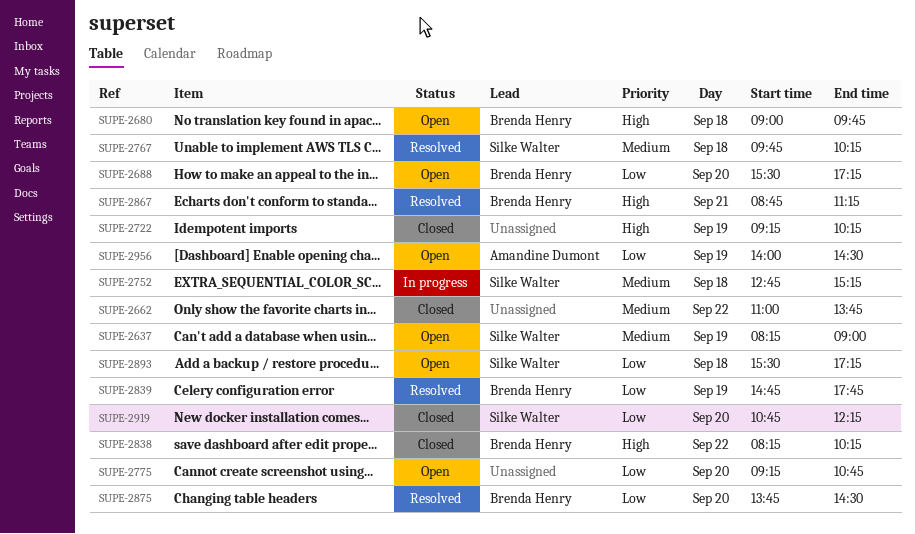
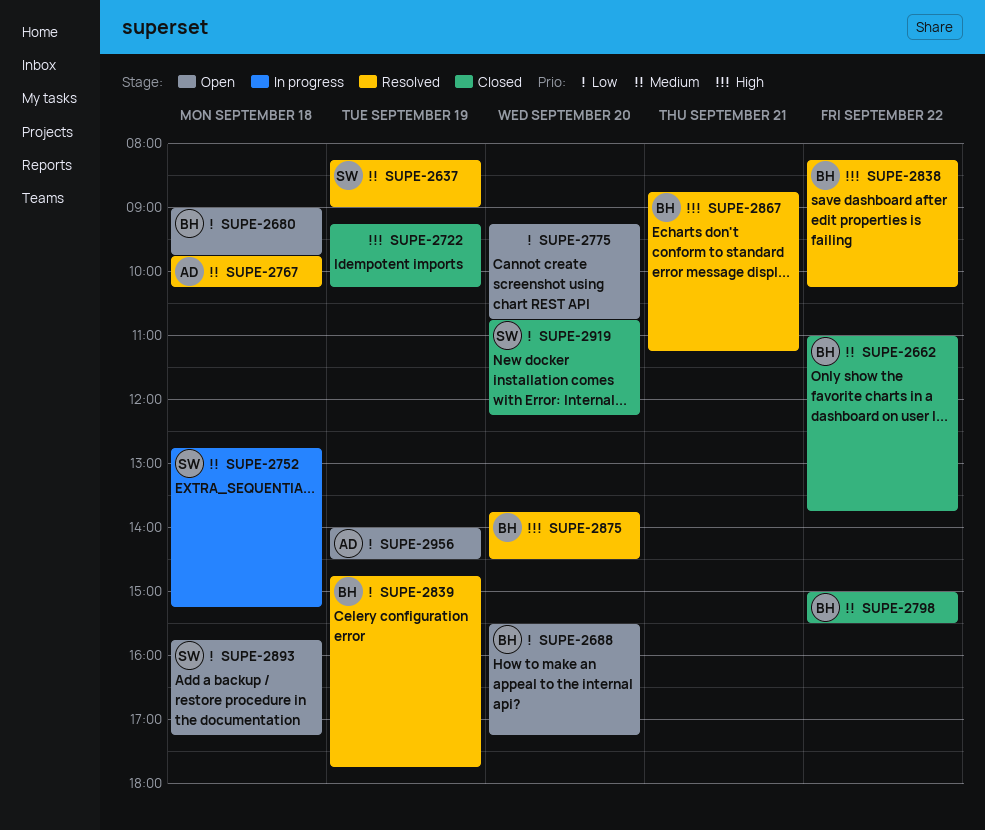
SUPE-2637, status: Open -> Resolved
SUPE-2662, owner: none -> Brenda Henry
SUPE-2680, priority: High -> Low
SUPE-2767, owner: Silke Walter -> Amandine Dumont
SUPE-2798: none -> present
SUPE-2838, status: Closed -> Resolved
SUPE-2875, priority: Low -> High
SUPE-2893, begins: 15:30 -> 15:45

